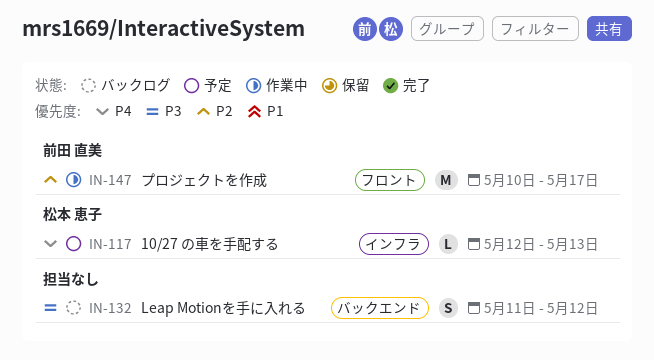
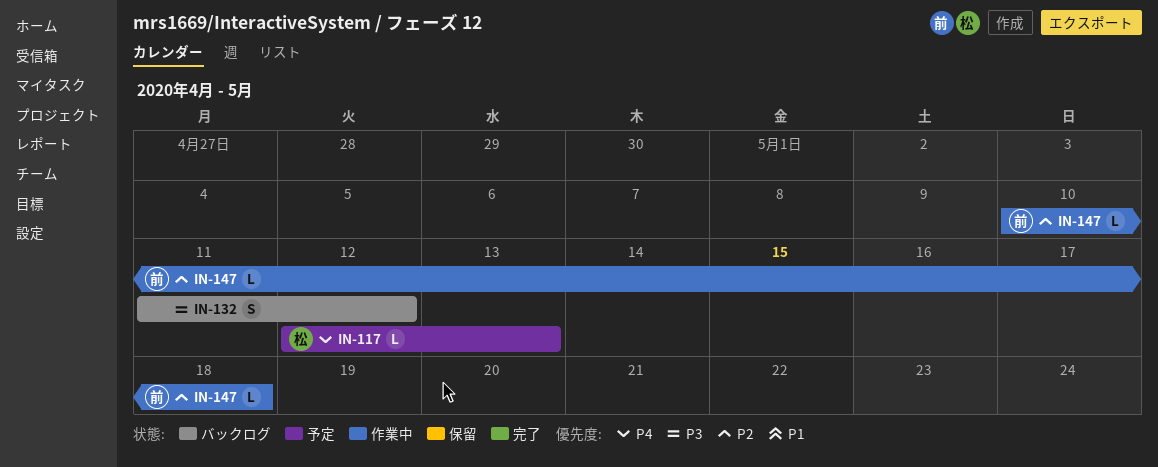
IN-147, estimate: M -> L
IN-147, due: May 17 -> May 18

